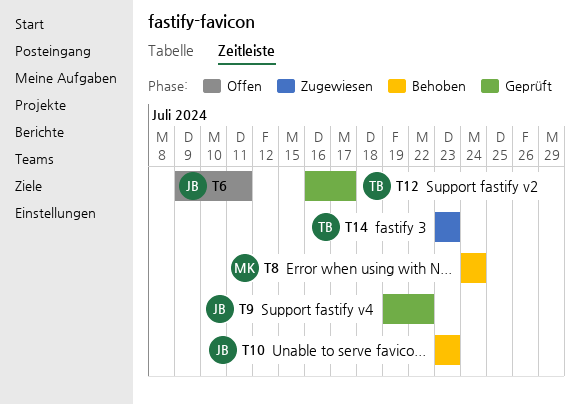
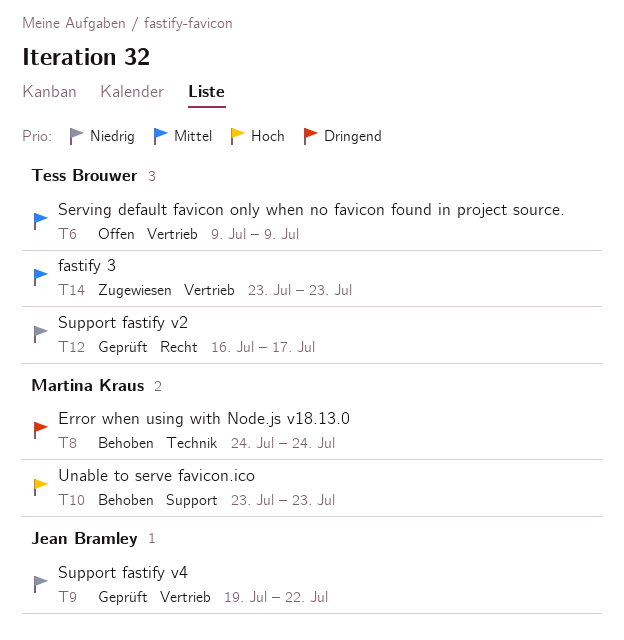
T6, owner: Jean Bramley -> Tess Brouwer
T6, due: Jul 11 -> Jul 9
T10, owner: Jean Bramley -> Martina Kraus

